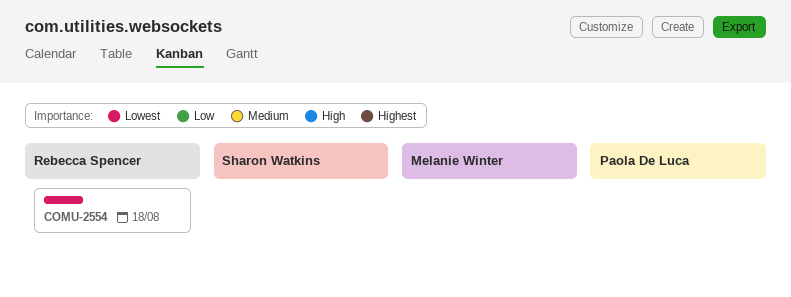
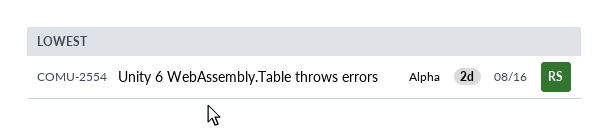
COMU-2554, due: Aug 18 -> Aug 16

